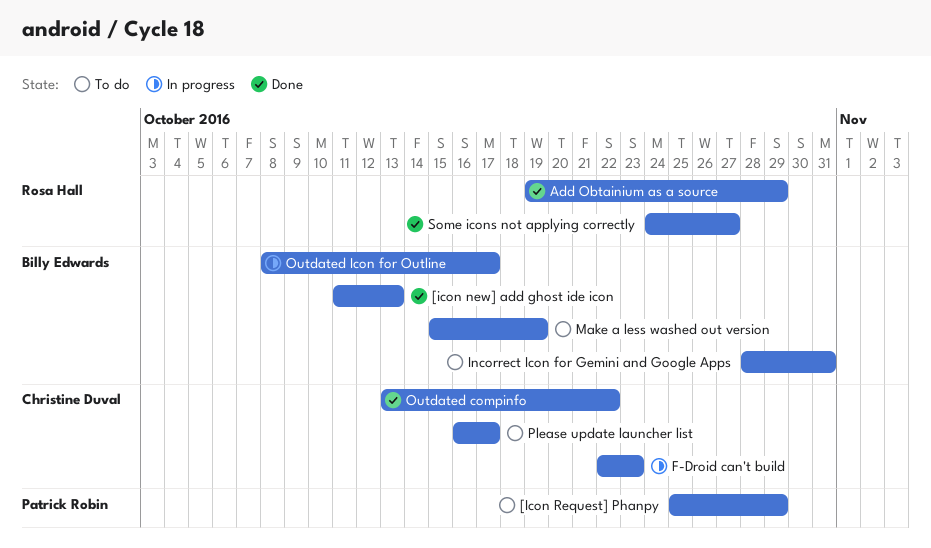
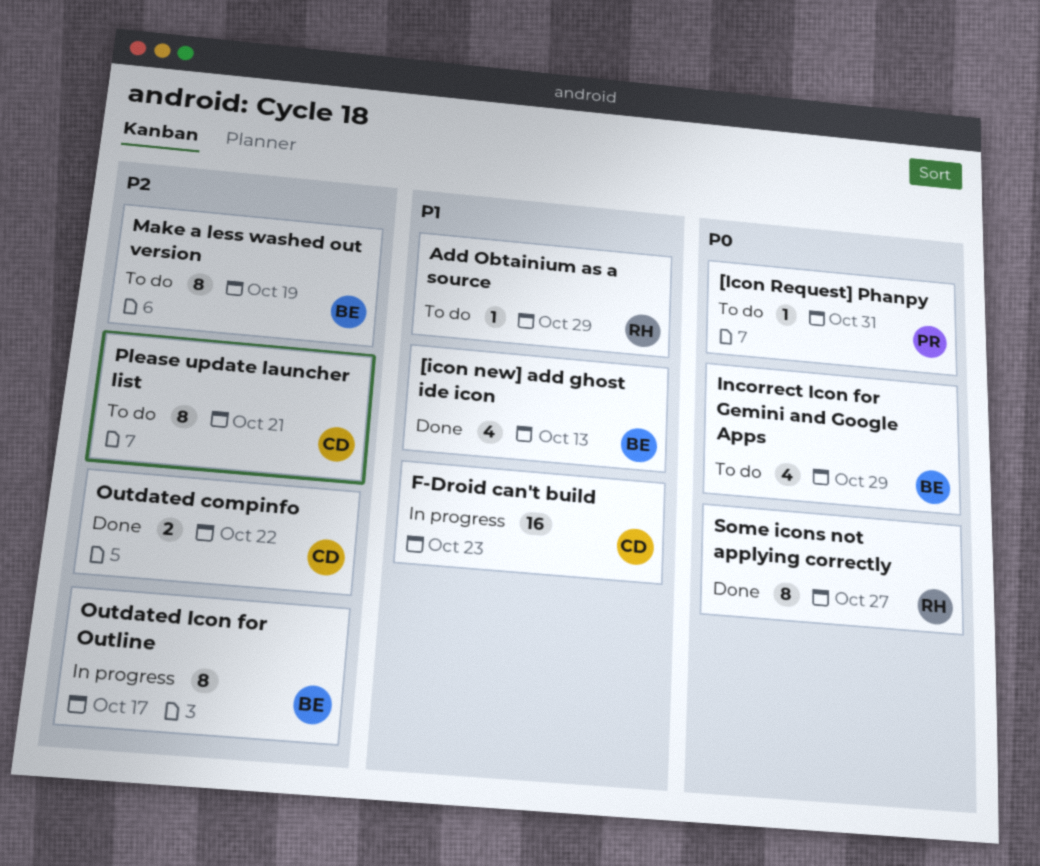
[Icon Request] Phanpy, due: Oct 29 -> Oct 31
Add Obtainium as a source, status: Done -> To do
Incorrect Icon for Gemini and Google Apps, due: Oct 31 -> Oct 29
Please update launcher list, due: Oct 17 -> Oct 21

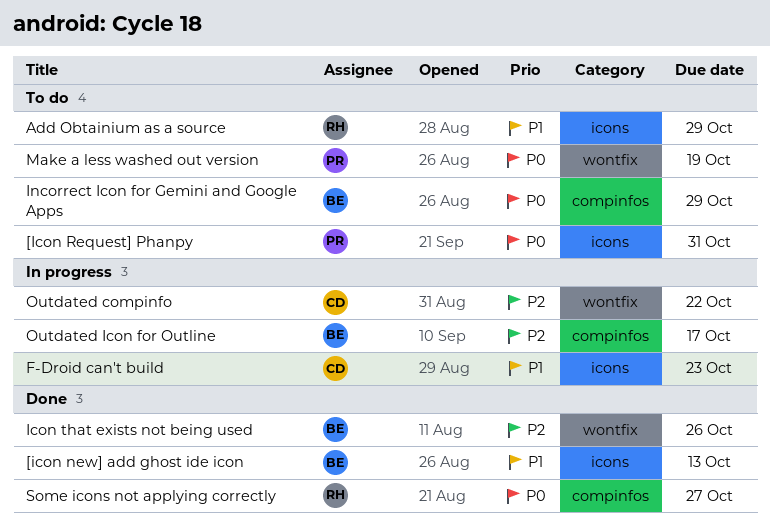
Icon that exists not being used: none -> present
Make a less washed out version, owner: BE -> PR
Make a less washed out version, priority: P2 -> P0
Outdated compinfo, status: Done -> In progress
Please update launcher list: present -> none

